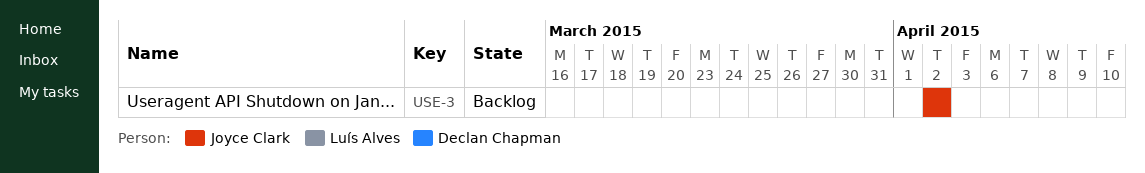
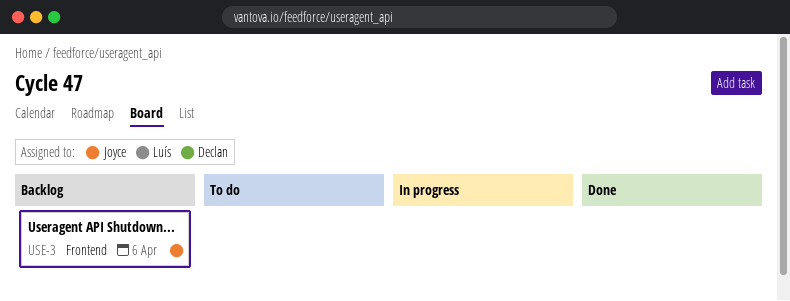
USE-3, due: Apr 2 -> Apr 6

